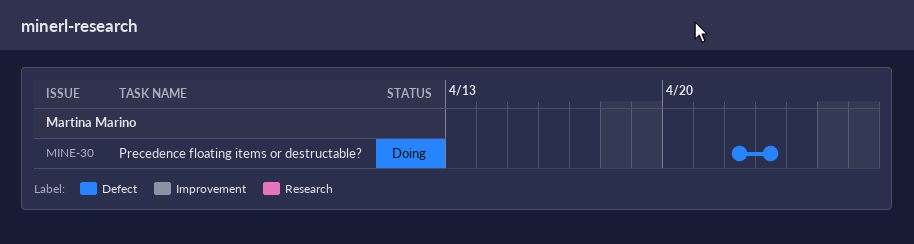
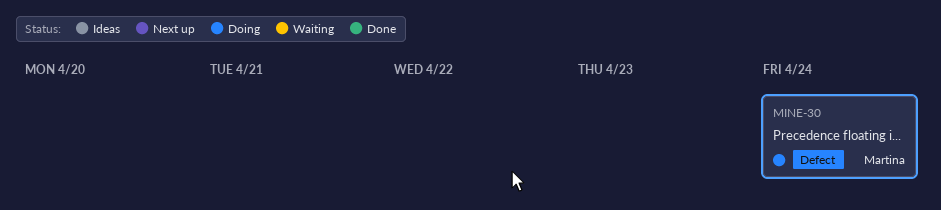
MINE-30, due: Apr 23 -> Apr 24

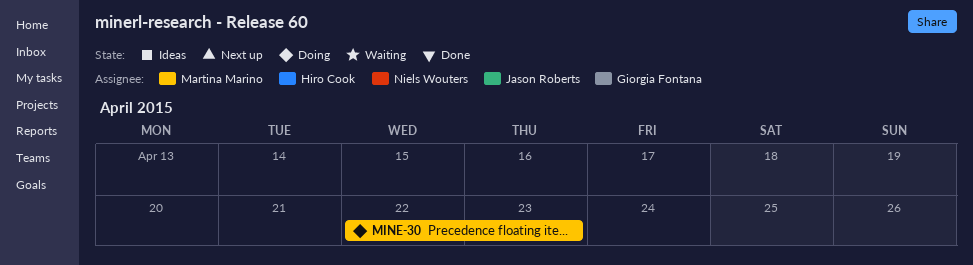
MINE-30, due: Apr 24 -> Apr 23

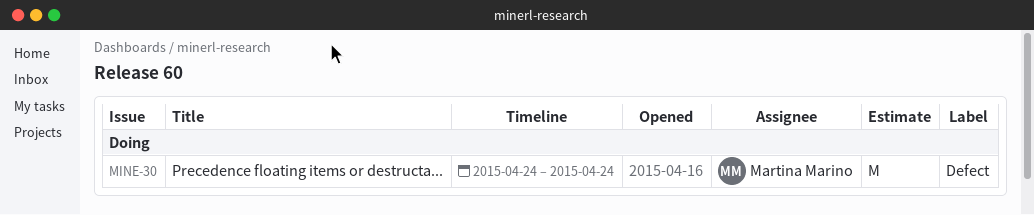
MINE-30, start: Apr 22 -> Apr 24
MINE-30, due: Apr 23 -> Apr 24

